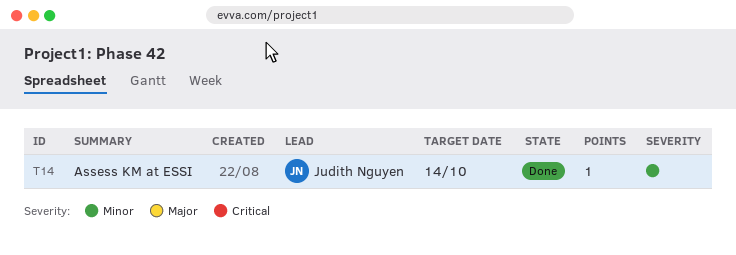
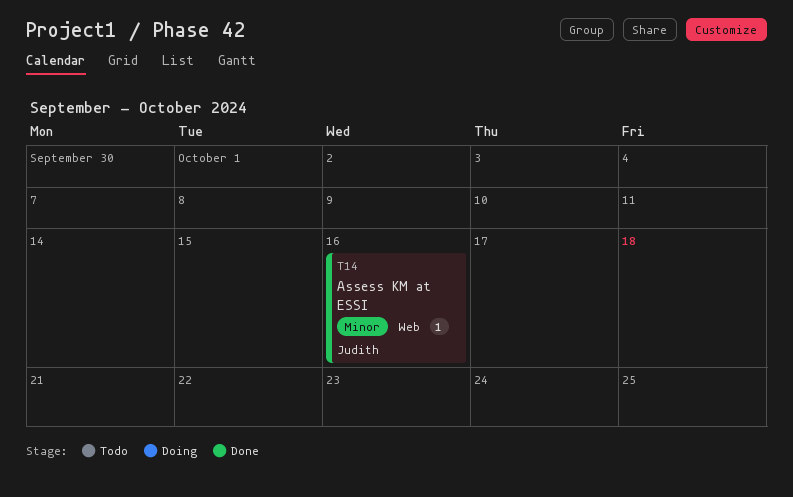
T14, due: Oct 14 -> Oct 16

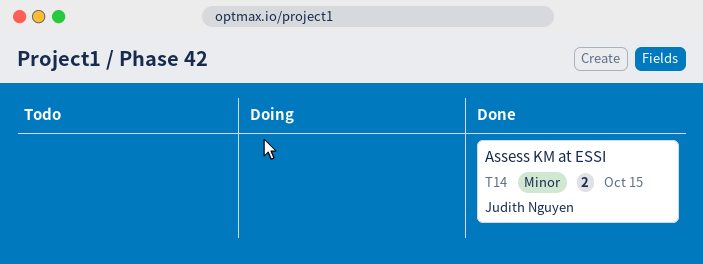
T14, estimate: 1 -> 2
T14, due: Oct 16 -> Oct 15

